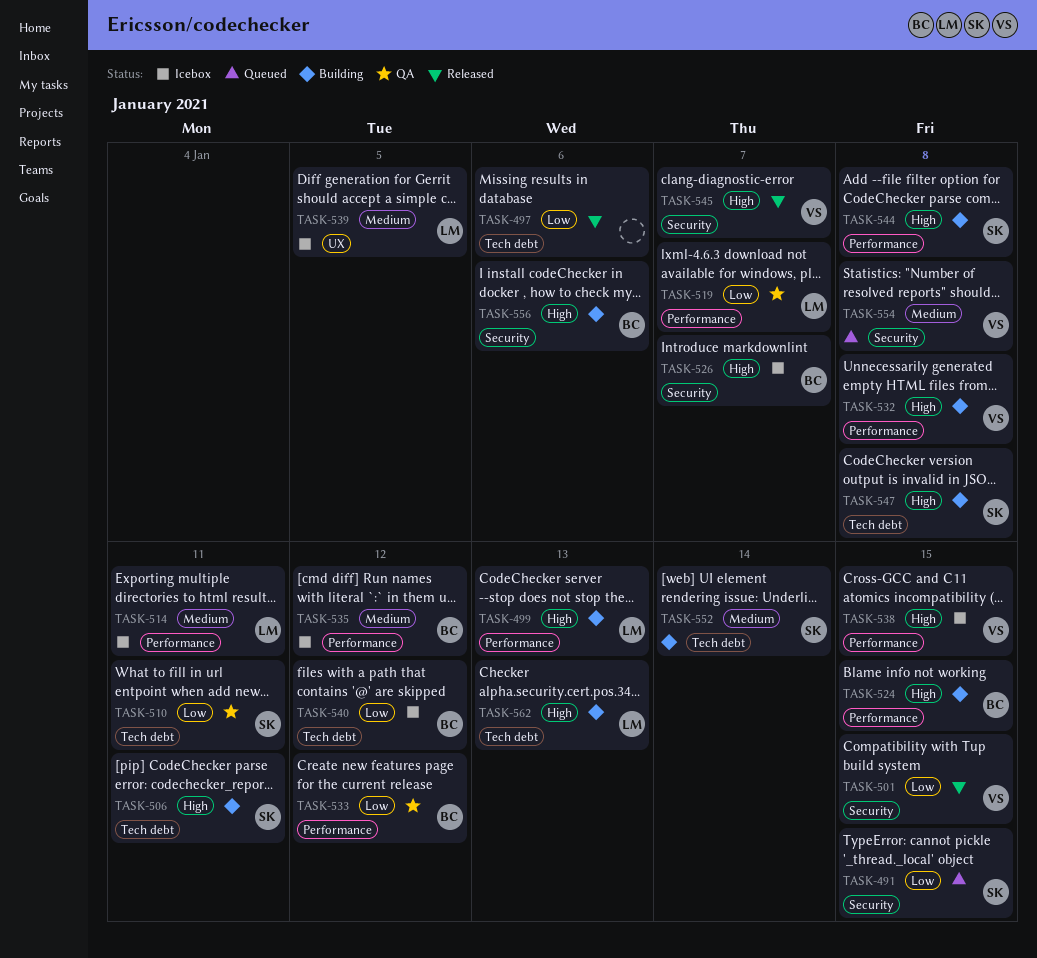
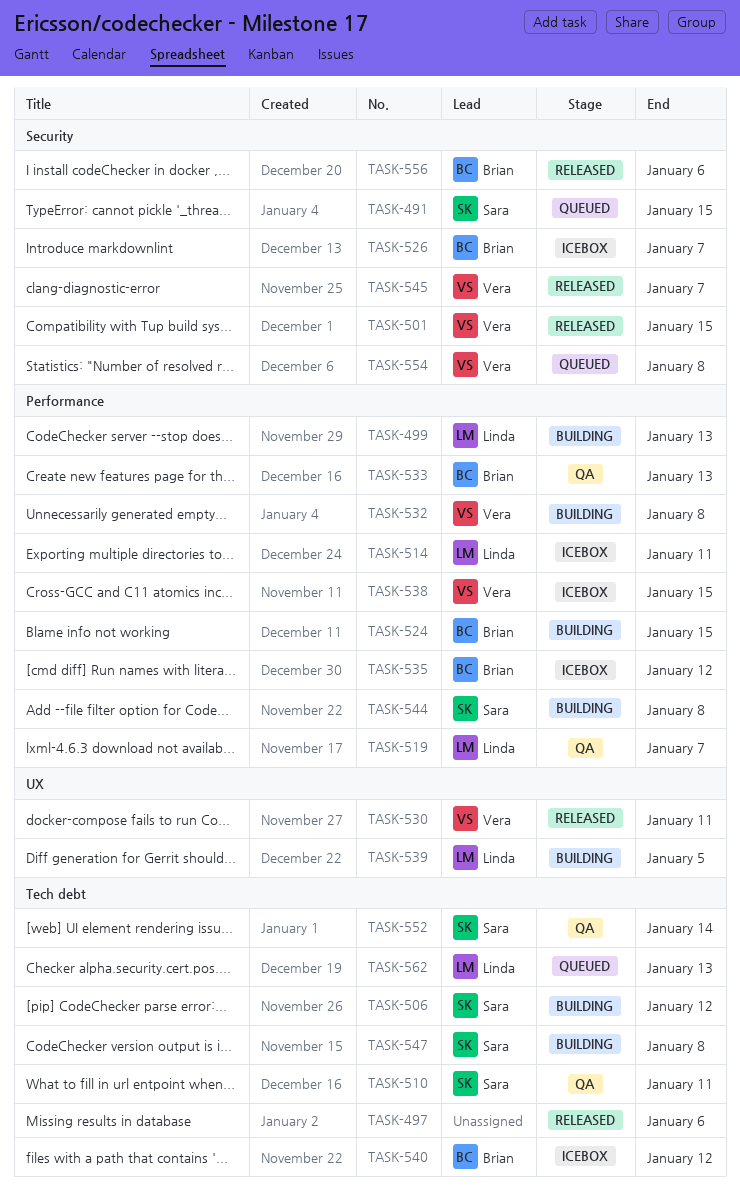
TASK-506, due: Jan 11 -> Jan 12
TASK-530: none -> present
TASK-533, due: Jan 12 -> Jan 13
TASK-539, status: Icebox -> Building
TASK-552, status: Building -> QA
TASK-556, status: Building -> Released
TASK-562, status: Building -> Queued

